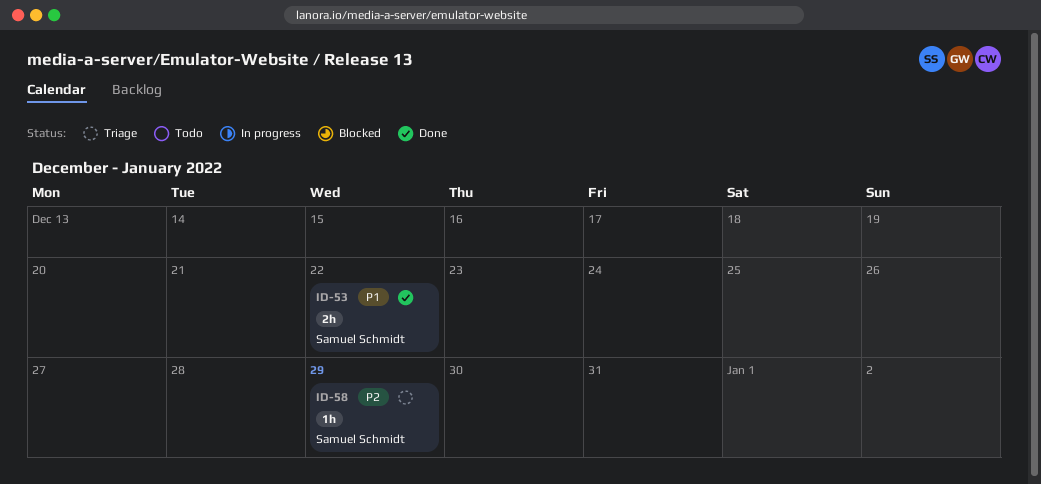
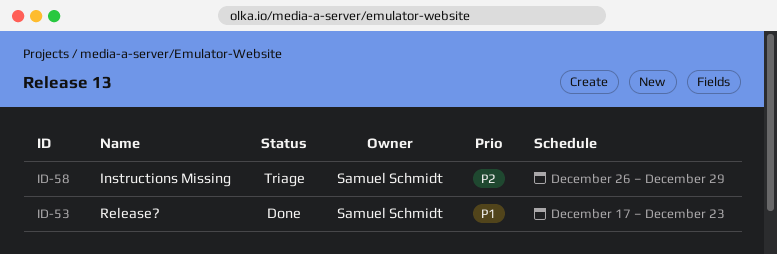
ID-53, due: Dec 22 -> Dec 23

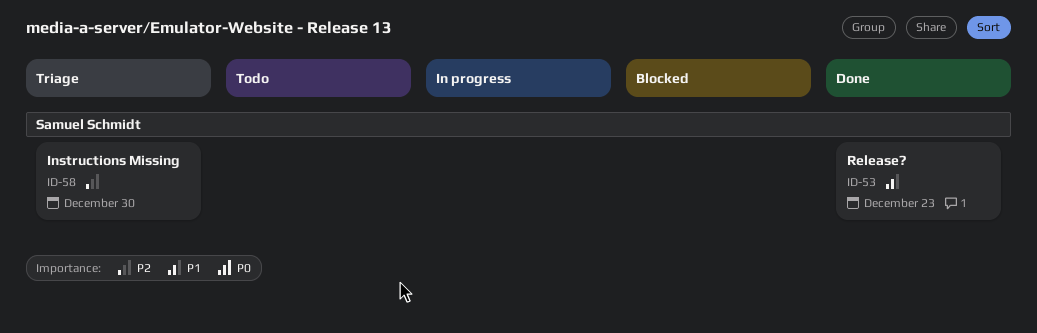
ID-58, due: Dec 29 -> Dec 30

